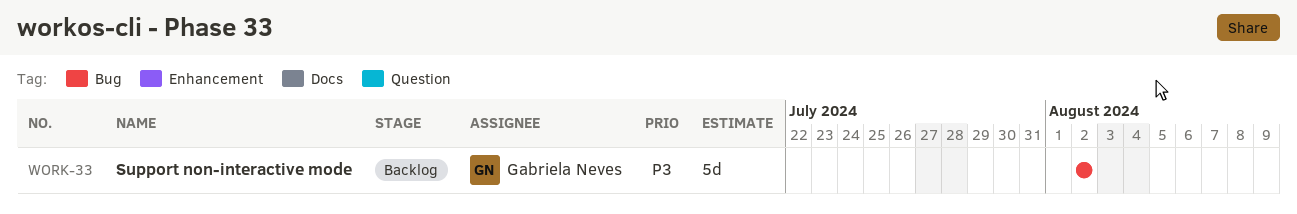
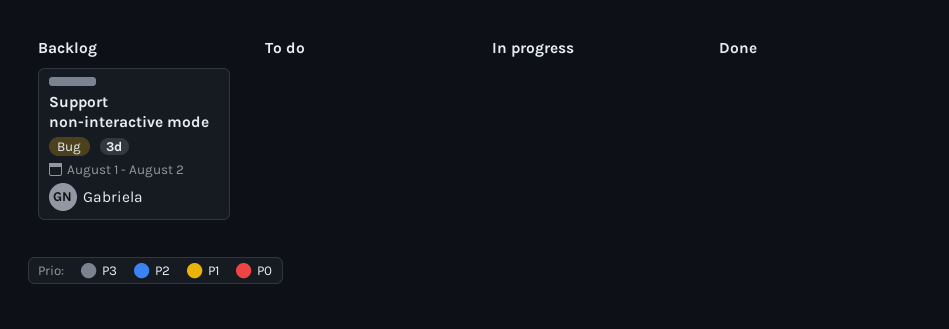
Support non-interactive mode, estimate: 5d -> 3d
Support non-interactive mode, start: Aug 2 -> Aug 1

